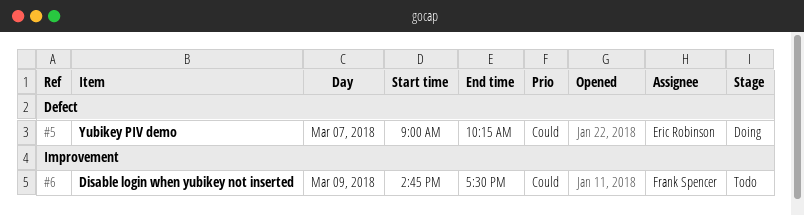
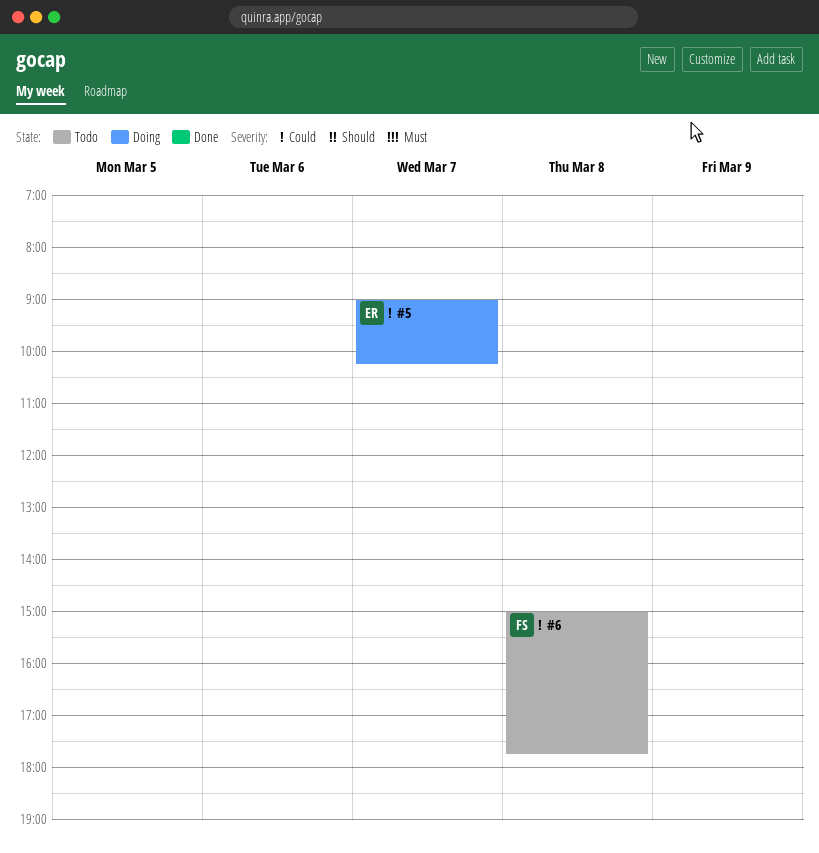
#6, day: Mar 9 -> Mar 8
#6, begins: 14:45 -> 15:00
#6, ends: 17:30 -> 17:45

